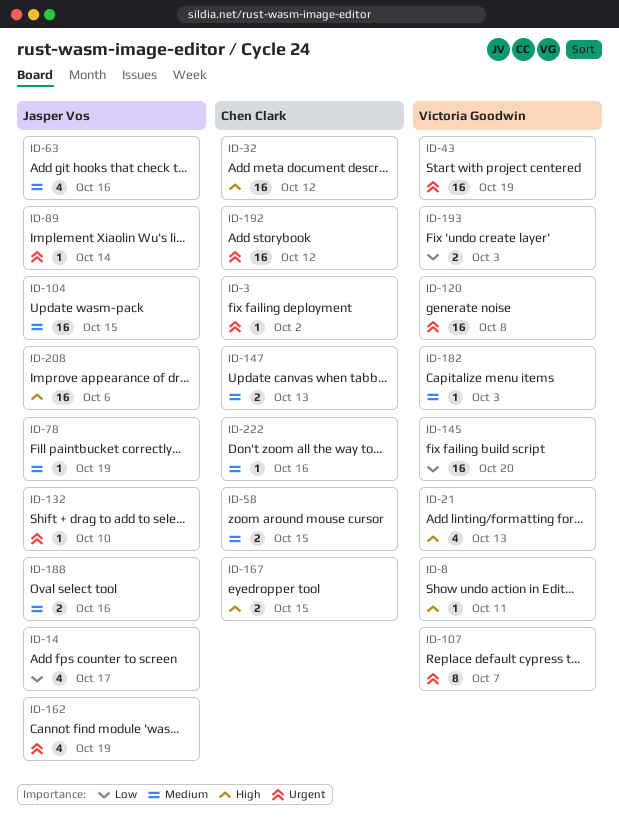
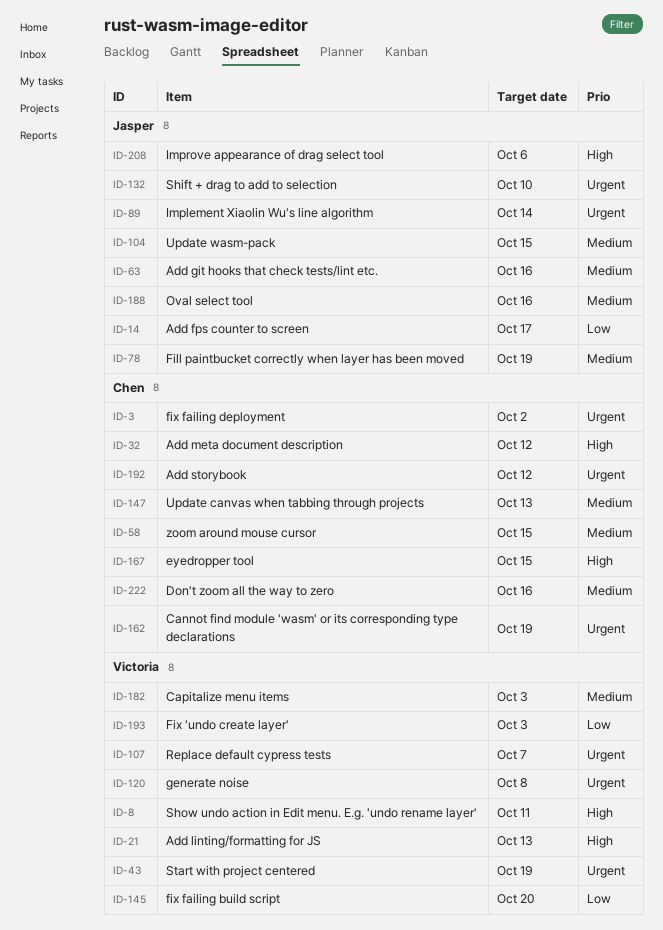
ID-162, owner: Jasper Vos -> Chen Clark

